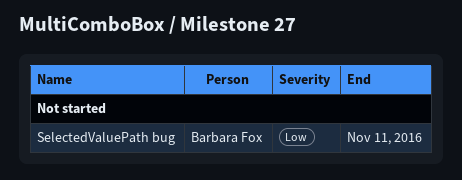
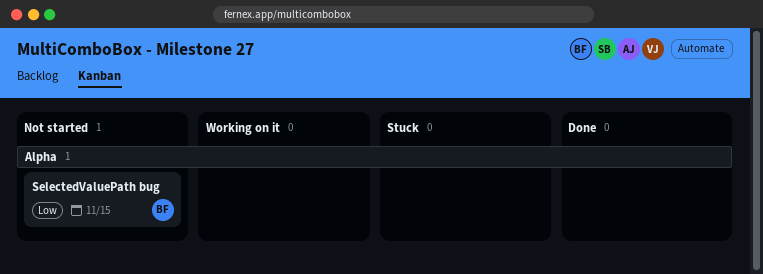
SelectedValuePath bug, due: Nov 11 -> Nov 15

